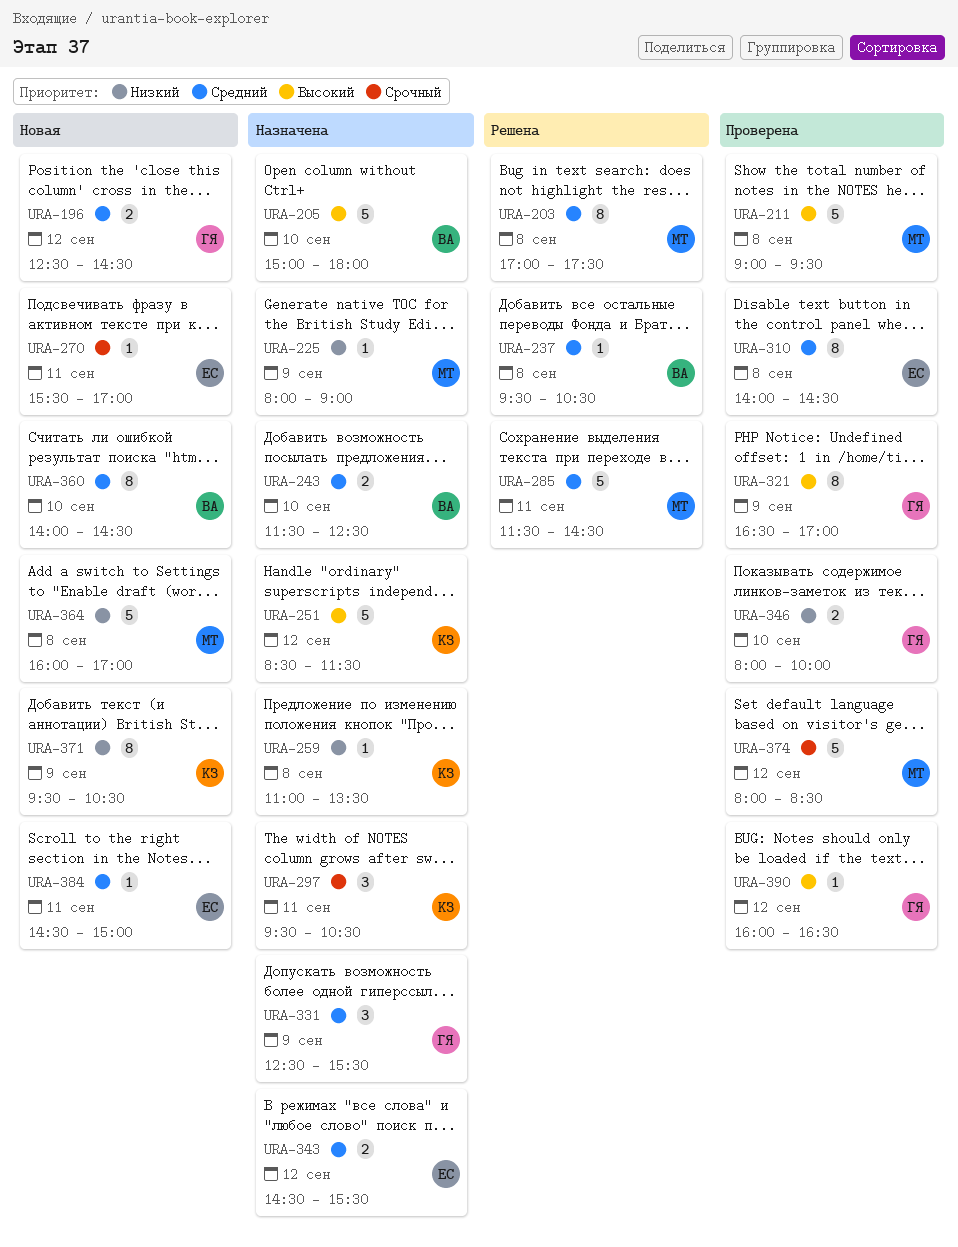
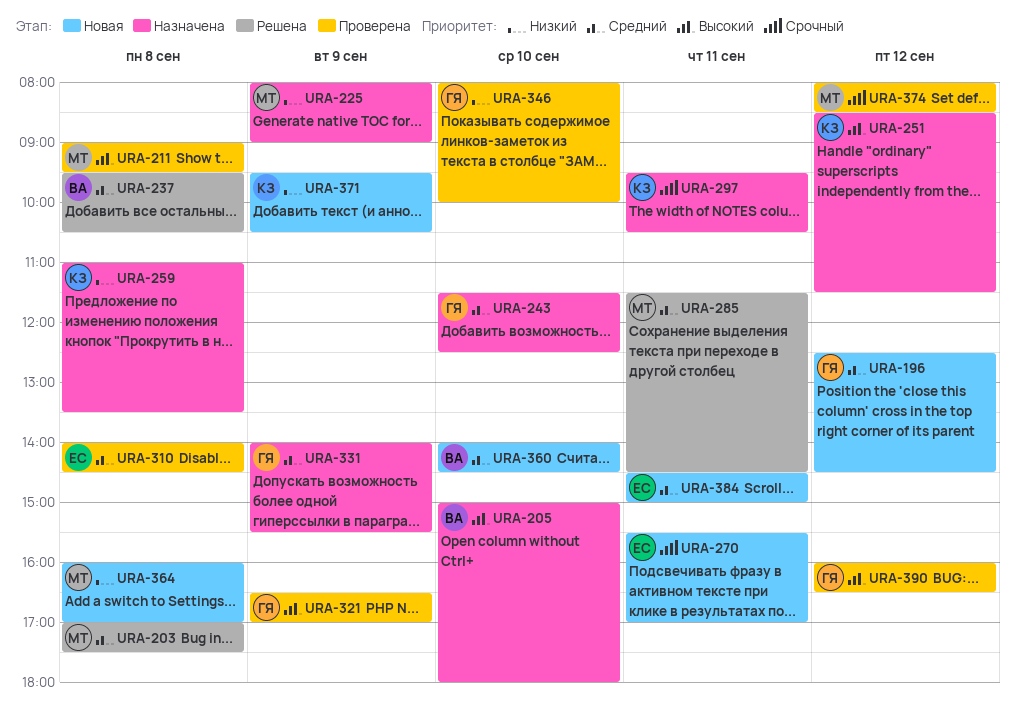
URA-243, owner: ВА -> ГЯ
URA-331, begins: 12:30 -> 14:00
URA-343: present -> none

